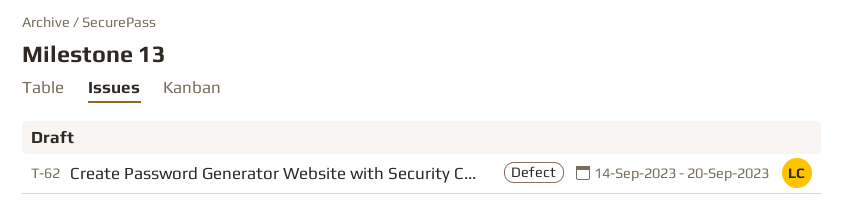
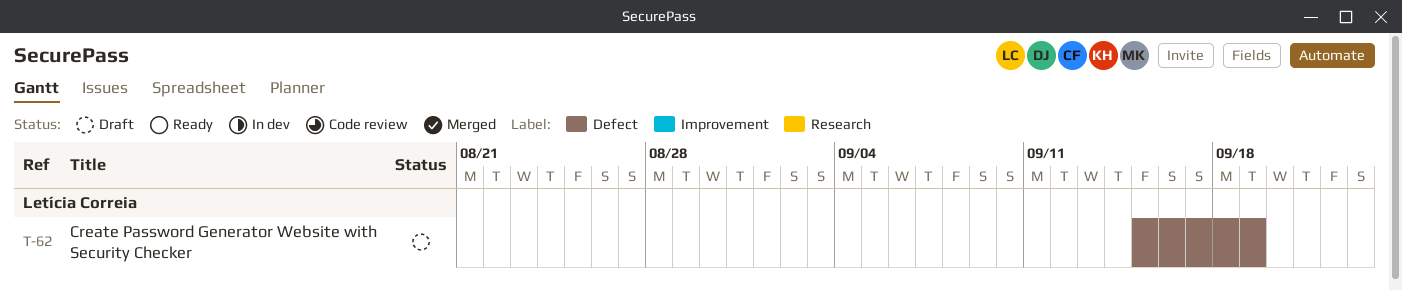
T-62, start: Sep 14 -> Sep 15
T-62, due: Sep 20 -> Sep 19

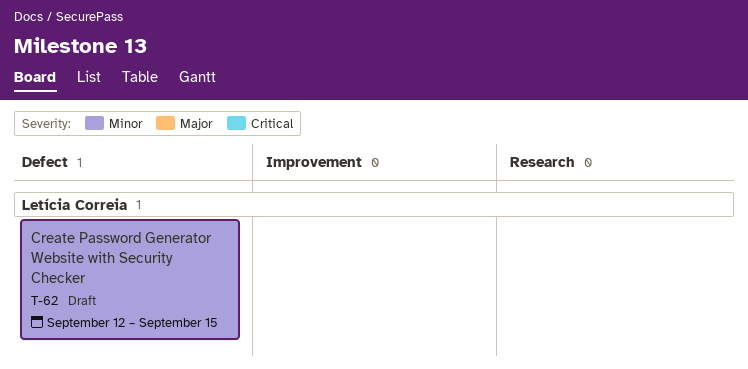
T-62, start: Sep 15 -> Sep 12
T-62, due: Sep 19 -> Sep 15

